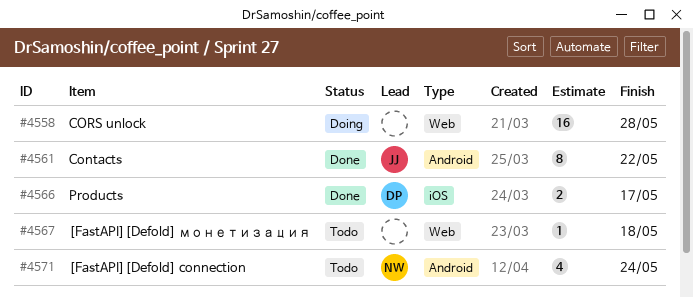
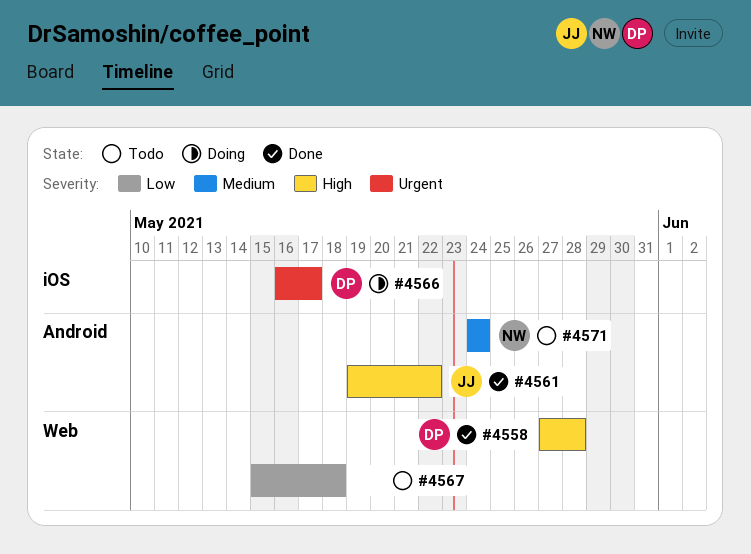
#4558, status: Doing -> Done
#4558, owner: none -> DP
#4566, status: Done -> Doing

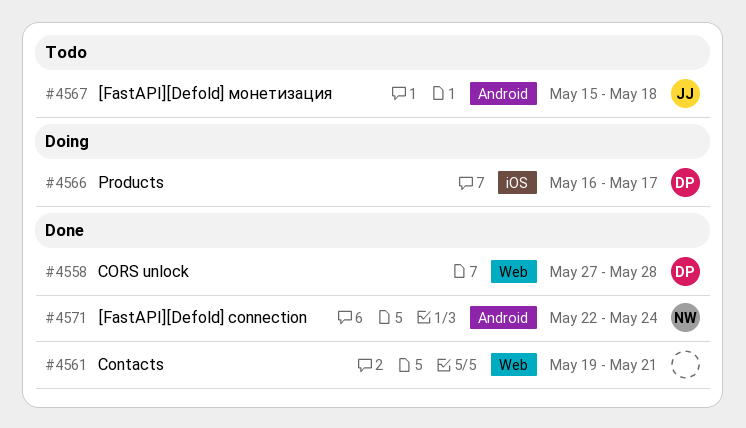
#4561, owner: JJ -> none
#4561, label: Android -> Web
#4561, due: May 22 -> May 21
#4567, owner: none -> JJ
#4567, label: Web -> Android
#4571, status: Todo -> Done
#4571, start: May 24 -> May 22

